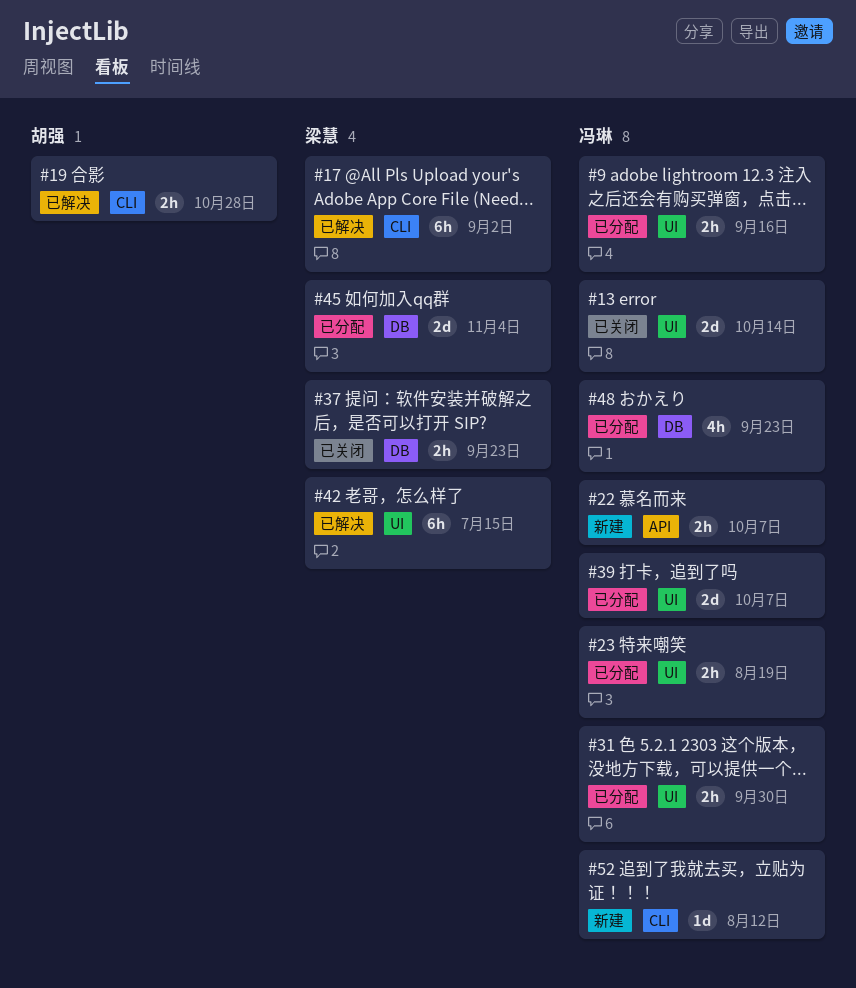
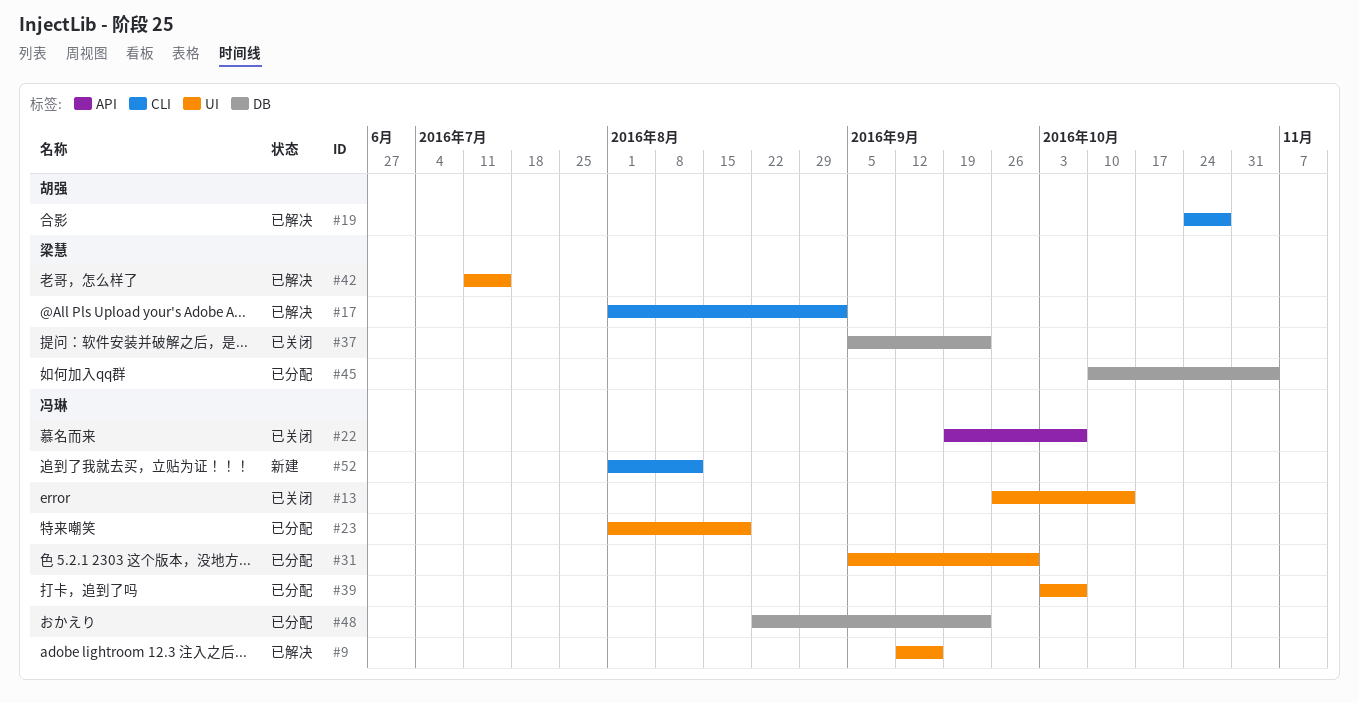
#9, status: 已分配 -> 已解决
#22, status: 新建 -> 已关闭

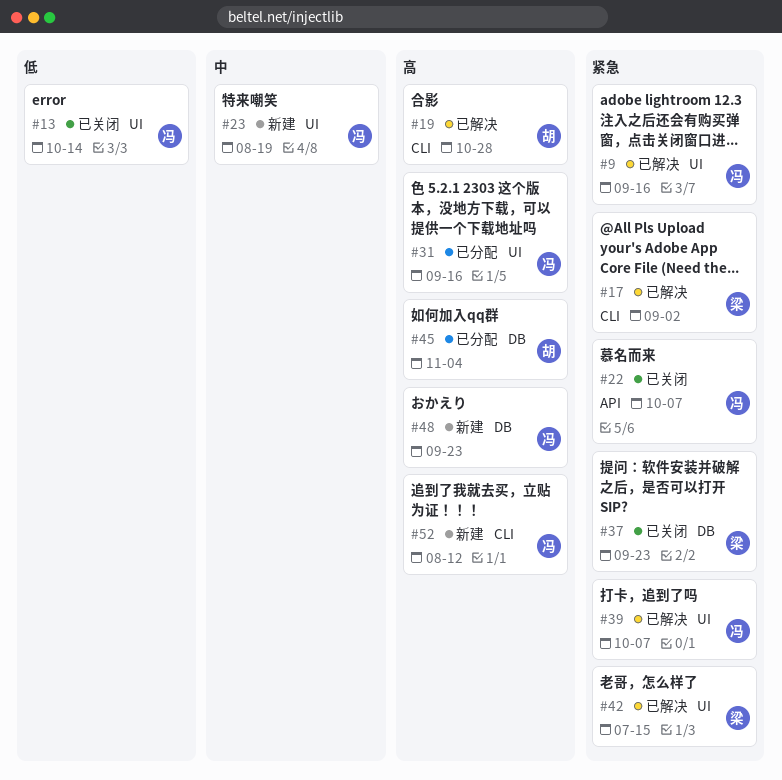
#23, status: 已分配 -> 新建
#31, due: Sep 30 -> Sep 16
#39, status: 已分配 -> 已解决
#45, owner: 梁慧 -> 胡强
#48, status: 已分配 -> 新建

